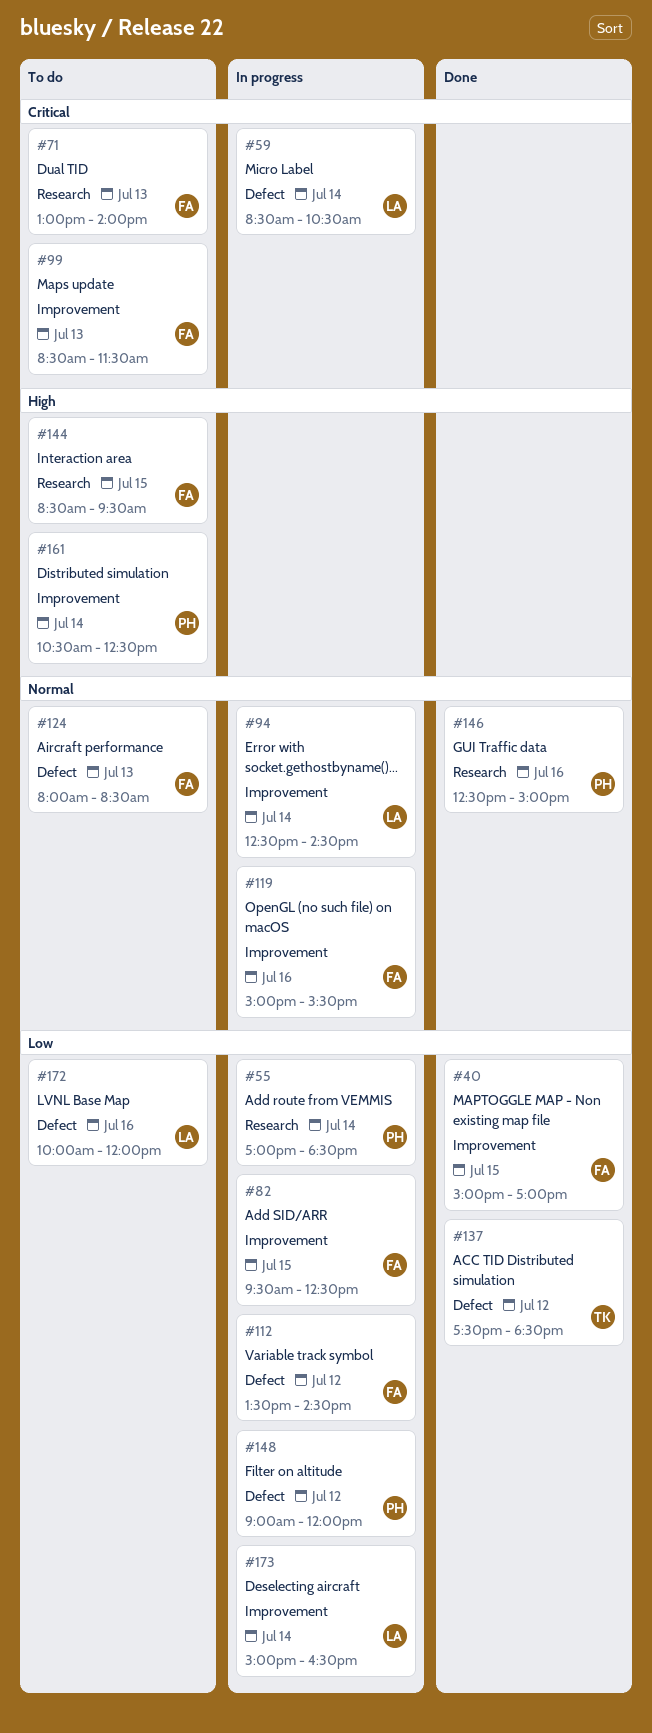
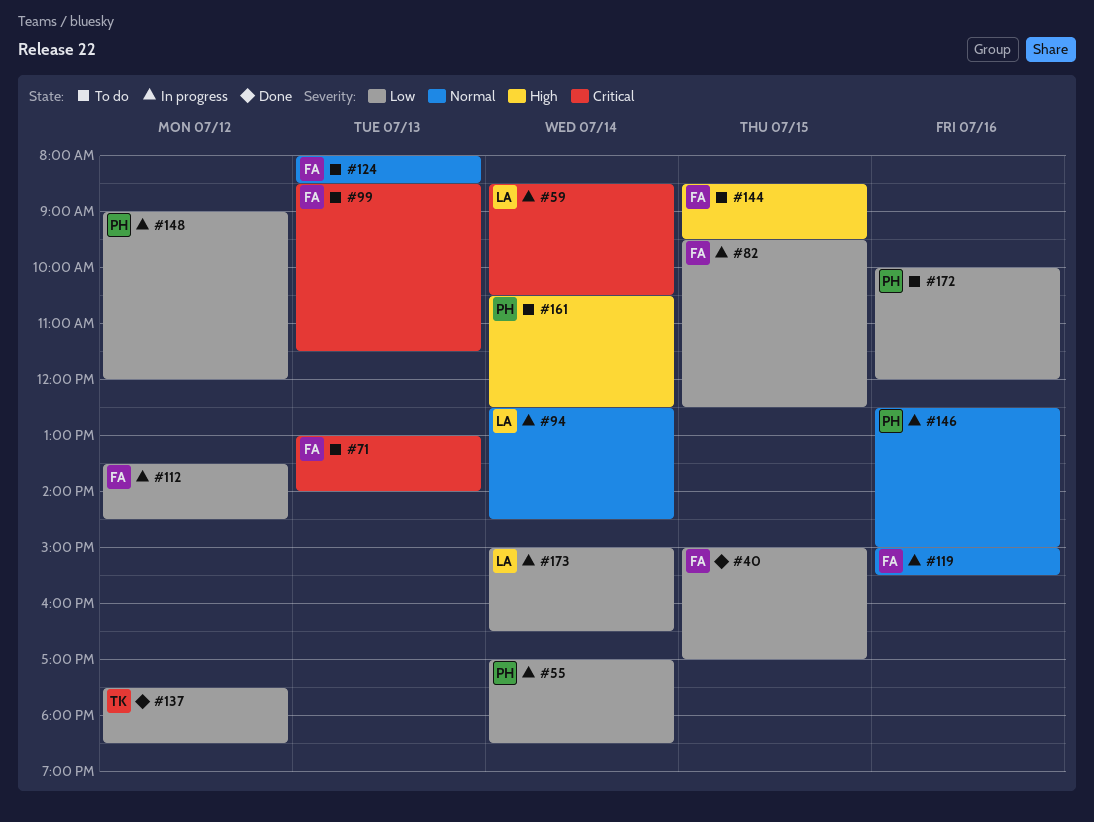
#146, status: Done -> In progress
#172, owner: LA -> PH

